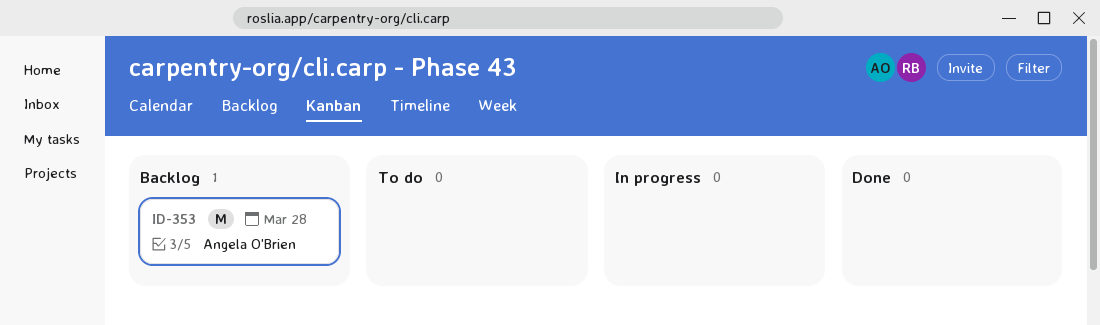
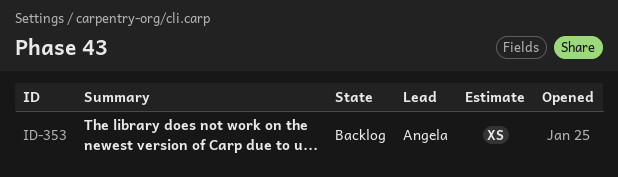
ID-353, estimate: M -> XS

